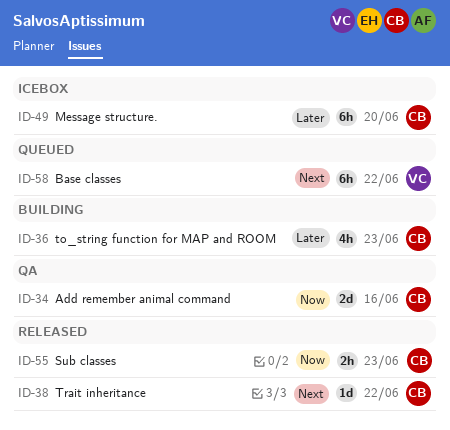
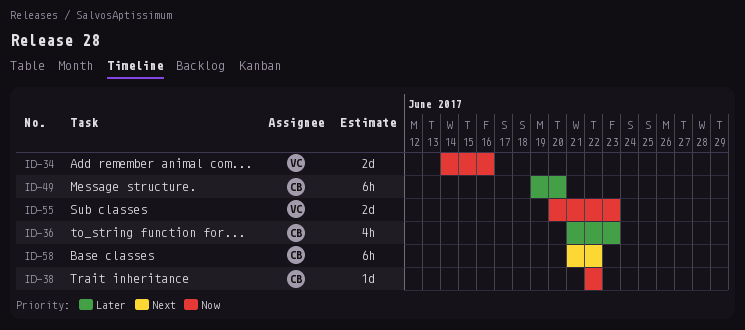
ID-34, owner: CB -> VC
ID-38, priority: Next -> Now
ID-55, owner: CB -> VC
ID-55, estimate: 2h -> 2d
ID-58, owner: VC -> CB

